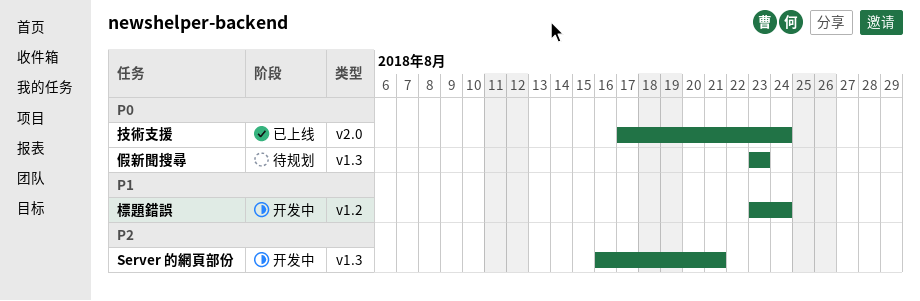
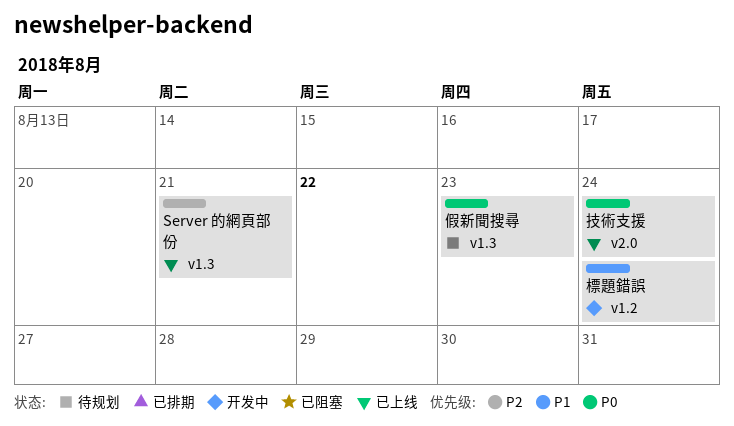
Server 的網頁部份, status: 开发中 -> 已上线

